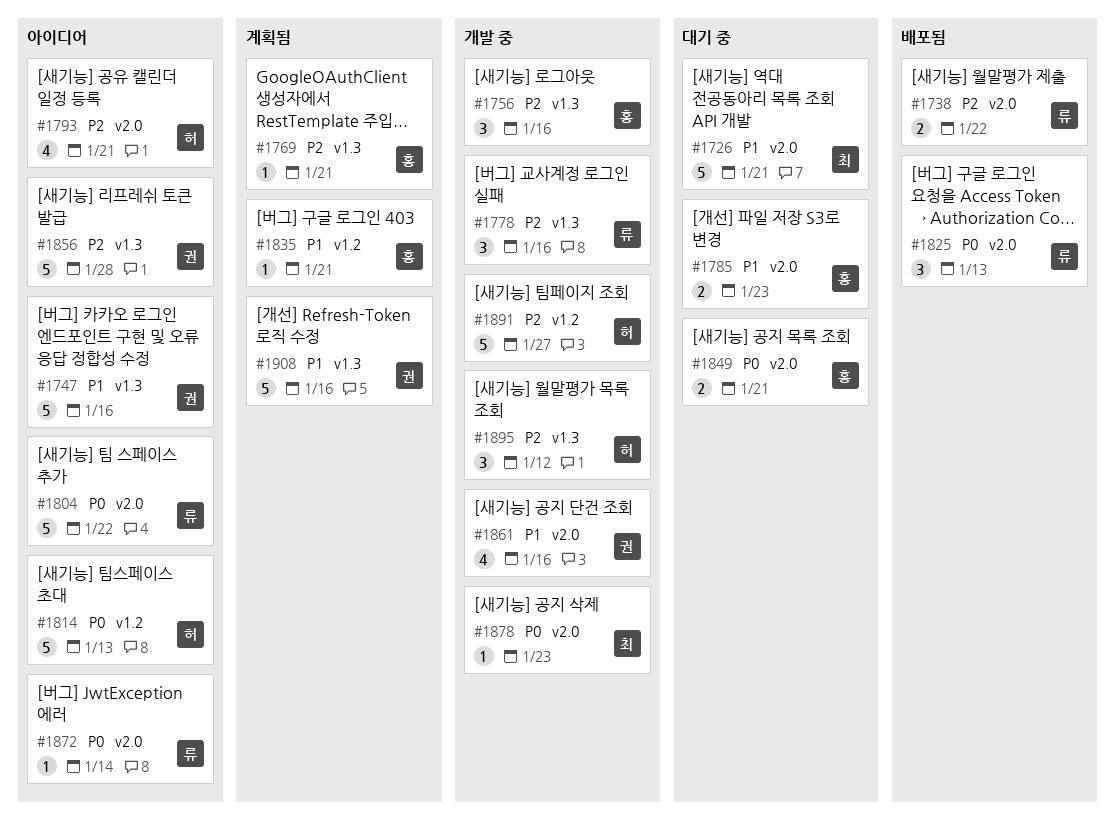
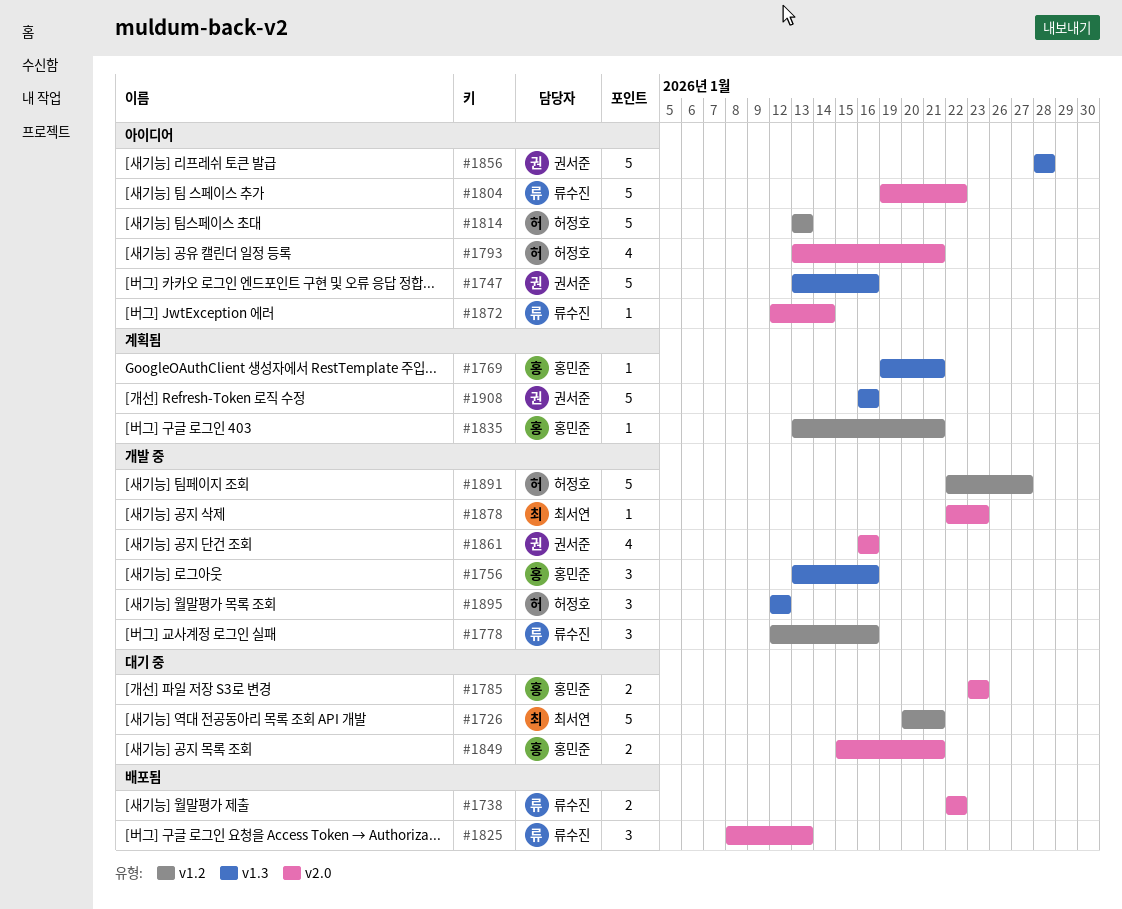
#1726, label: v2.0 -> v1.2
#1778, label: v1.3 -> v1.2

